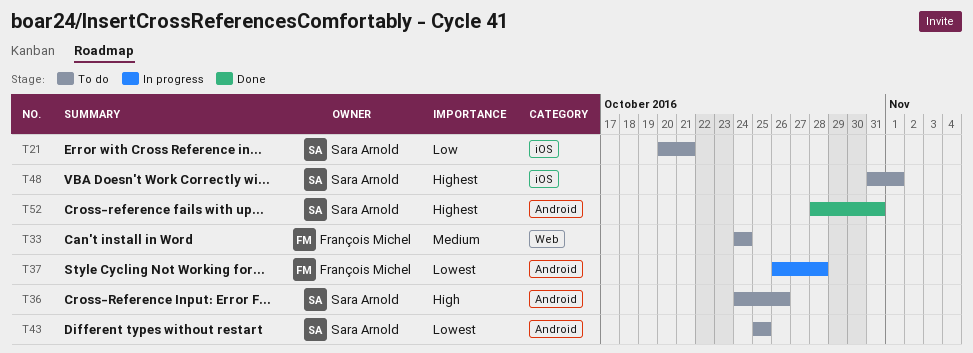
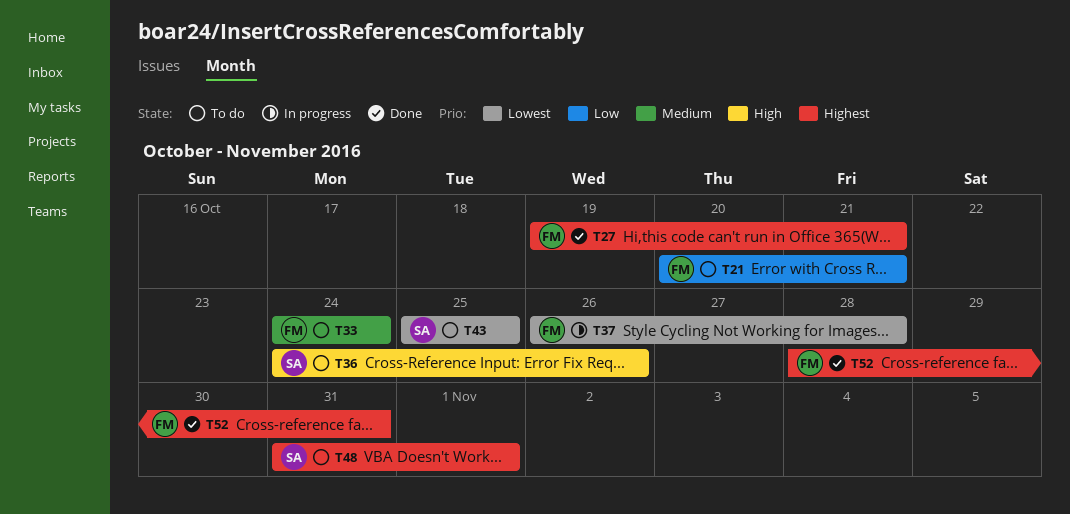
T21, owner: Sara Arnold -> François Michel
T27: none -> present
T52, owner: Sara Arnold -> François Michel

